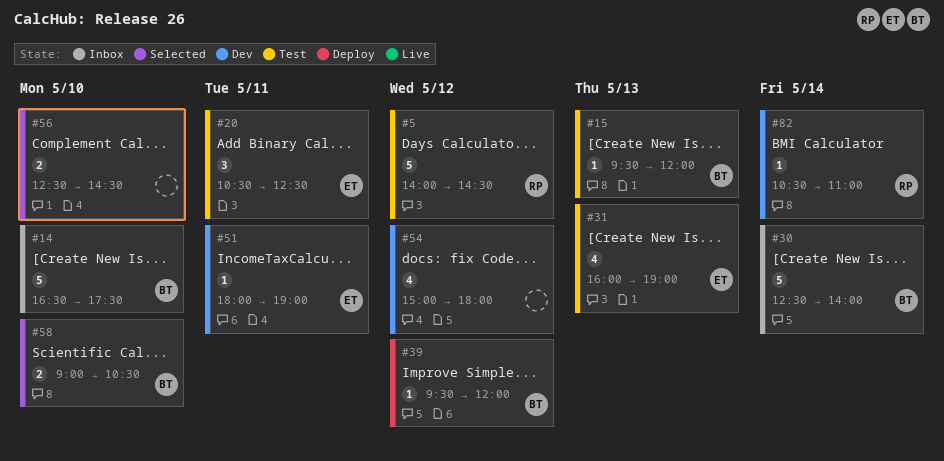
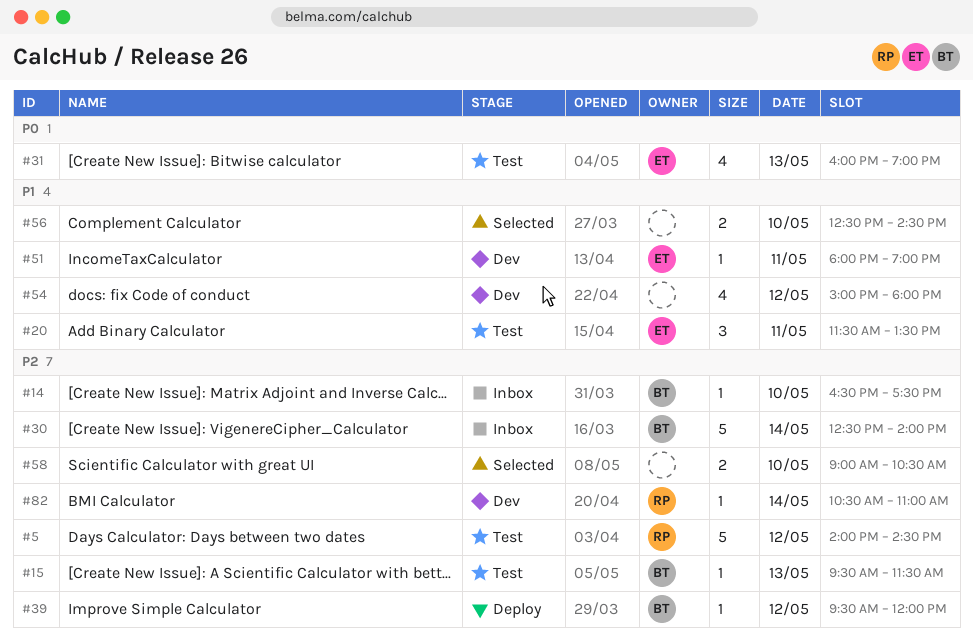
#14, estimate: 5 -> 1
#15, ends: 12:00 -> 11:30
#20, begins: 10:30 -> 11:30
#20, ends: 12:30 -> 13:30
#58, owner: BT -> none

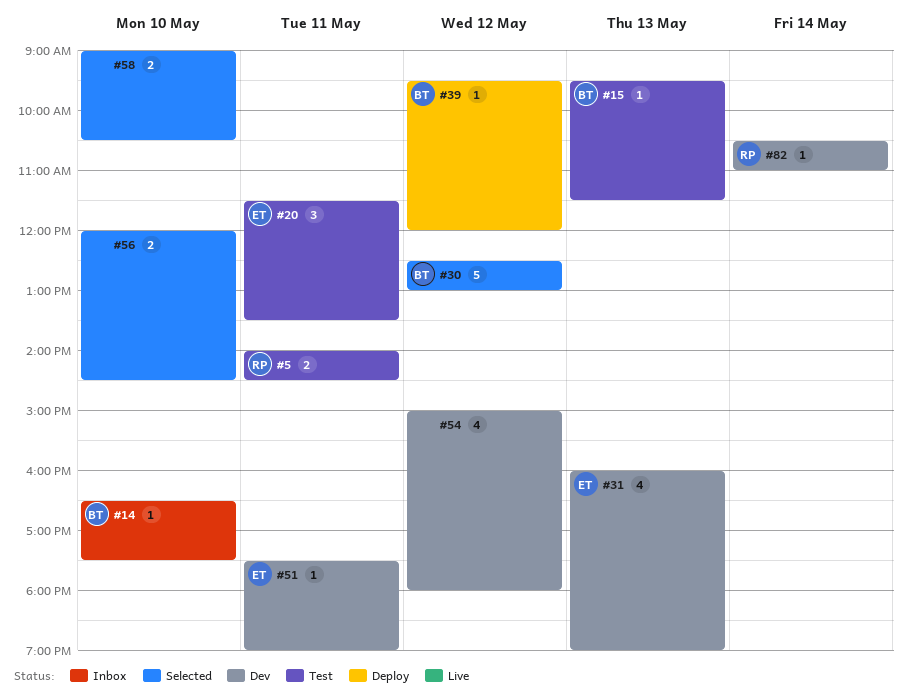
#5, estimate: 5 -> 2
#5, day: May 12 -> May 11
#30, status: Inbox -> Selected
#30, day: May 14 -> May 12
#30, ends: 14:00 -> 13:00
#31, status: Test -> Dev
#51, begins: 18:00 -> 17:30
#56, begins: 12:30 -> 12:00

